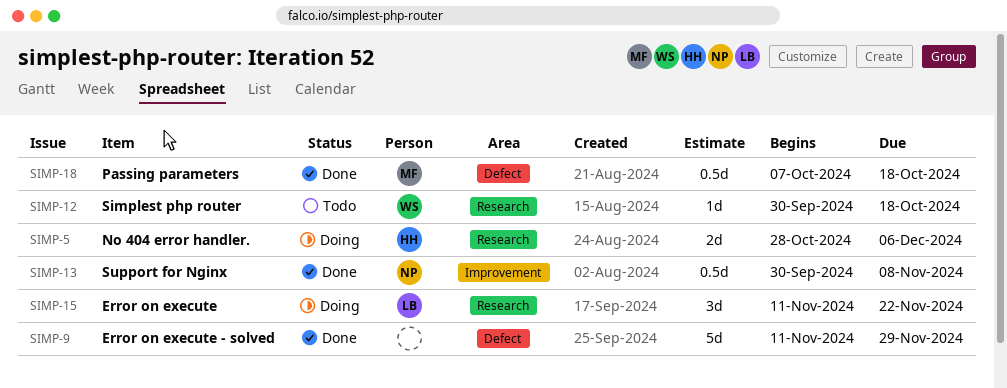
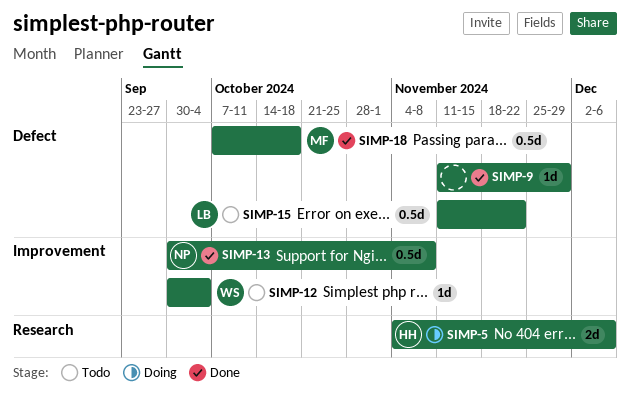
SIMP-5, start: Oct 28 -> Nov 4
SIMP-9, estimate: 5d -> 1d
SIMP-12, label: Research -> Improvement
SIMP-12, due: Oct 18 -> Oct 4
SIMP-15, status: Doing -> Todo
SIMP-15, label: Research -> Defect
SIMP-15, estimate: 3d -> 0.5d

